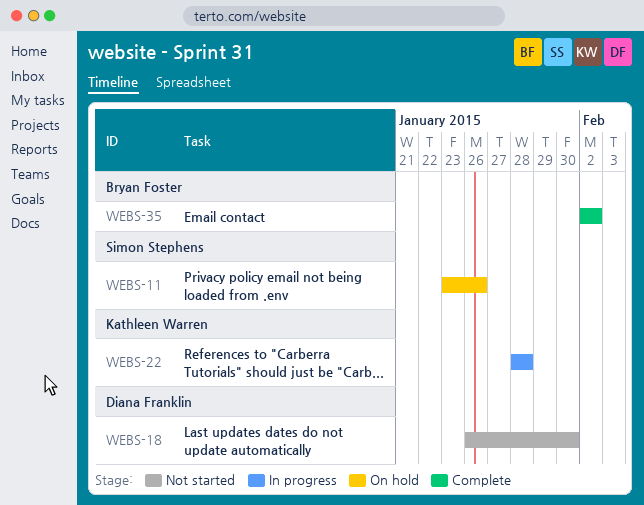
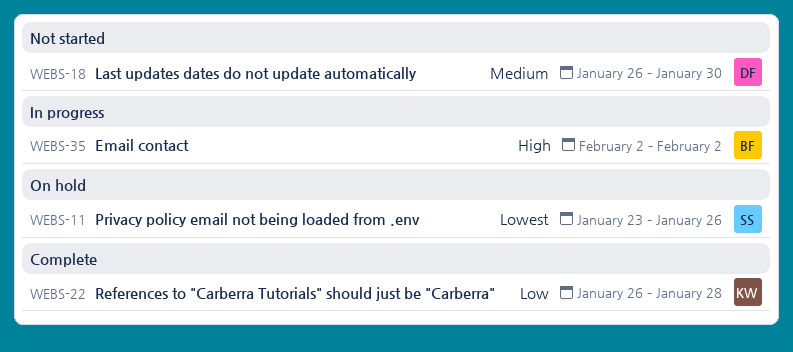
WEBS-22, status: In progress -> Complete
WEBS-22, start: Jan 28 -> Jan 26
WEBS-35, status: Complete -> In progress

